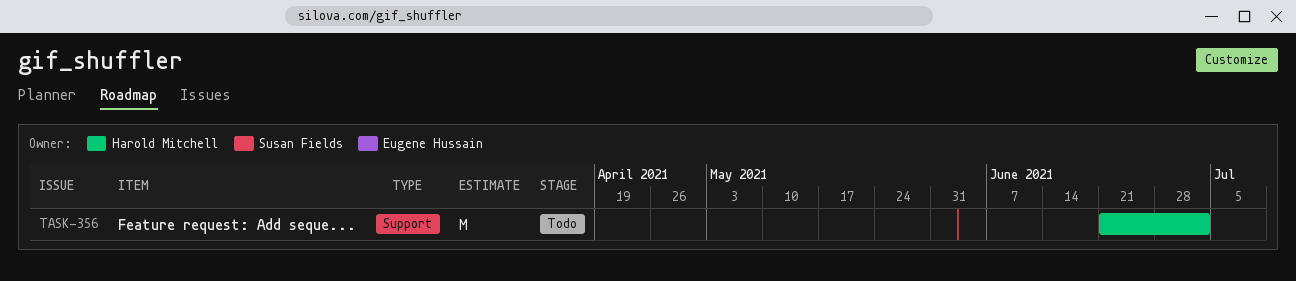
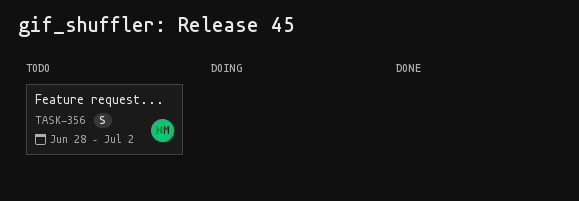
TASK-356, estimate: M -> S
TASK-356, start: Jun 21 -> Jun 28

